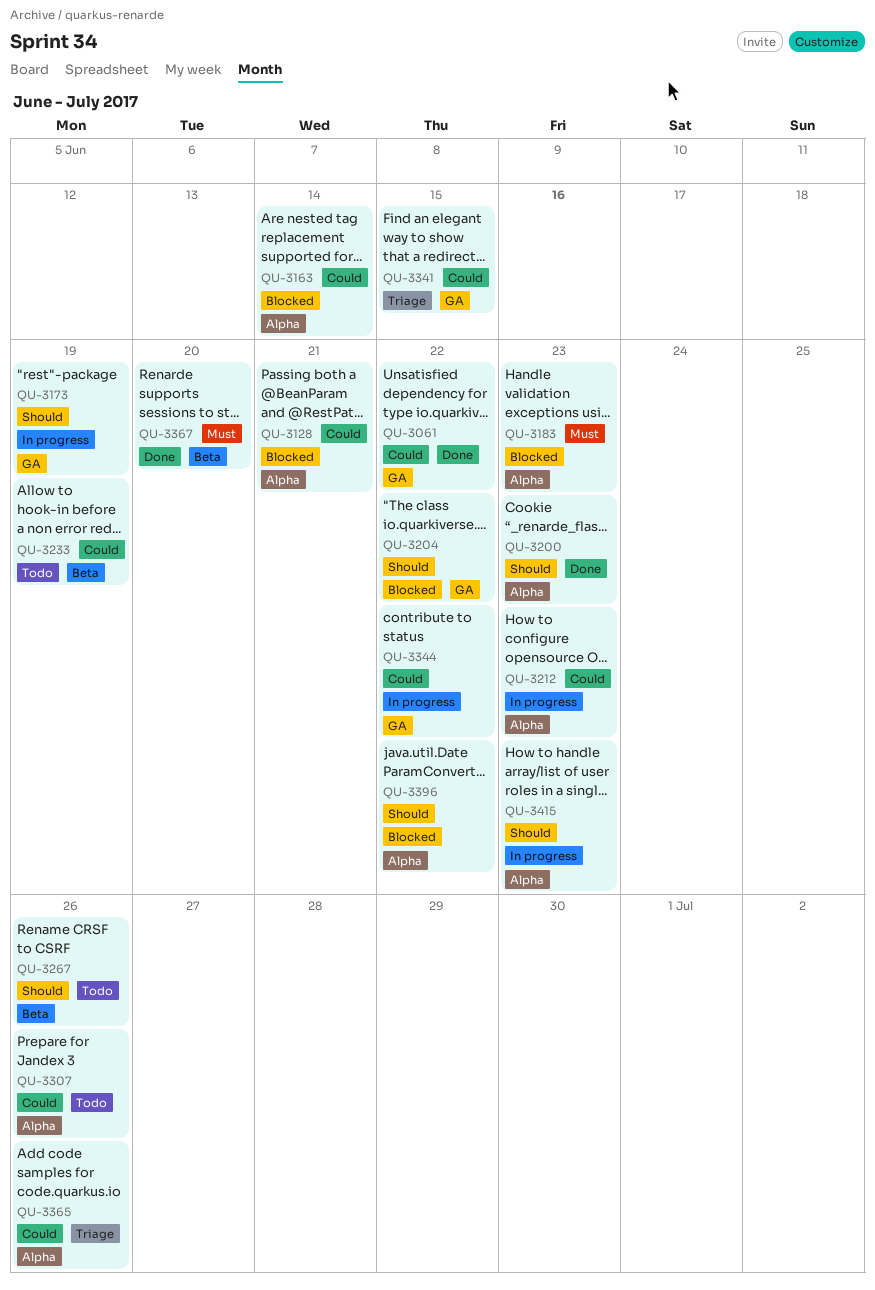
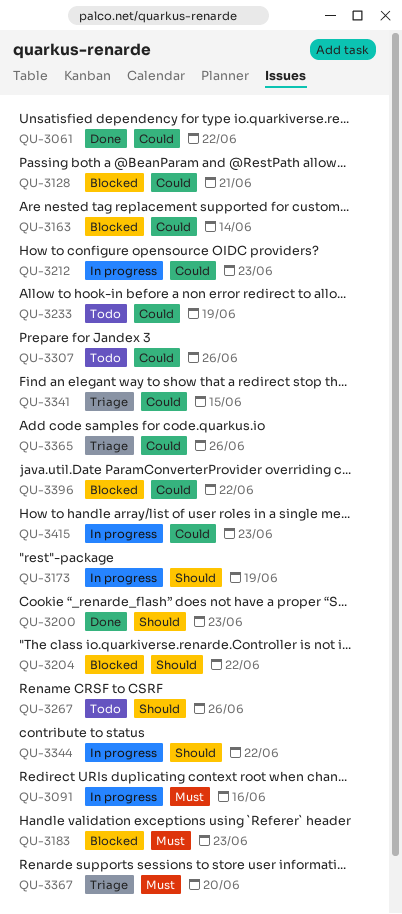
QU-3091: none -> present
QU-3344, priority: Could -> Should
QU-3367, status: Done -> Triage
QU-3396, priority: Should -> Could
QU-3415, priority: Should -> Could

